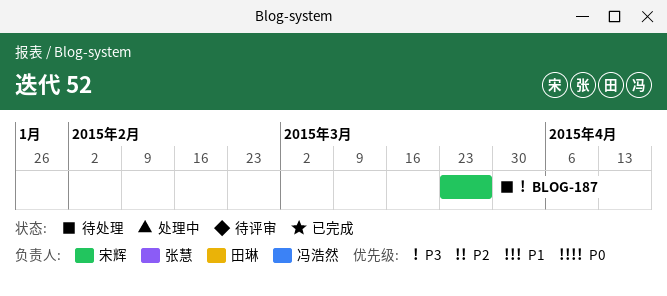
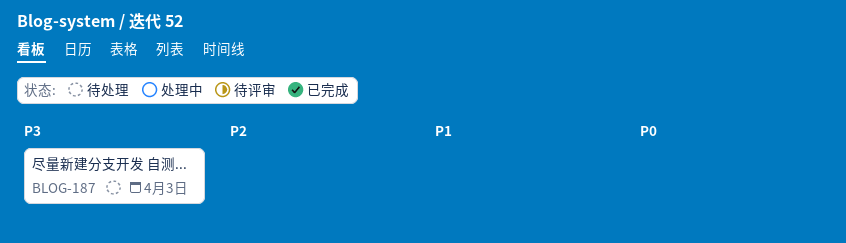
BLOG-187, due: Mar 27 -> Apr 3

